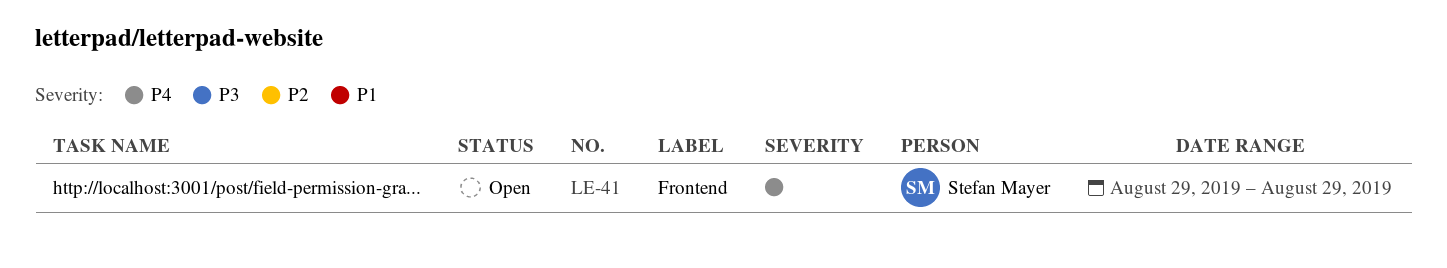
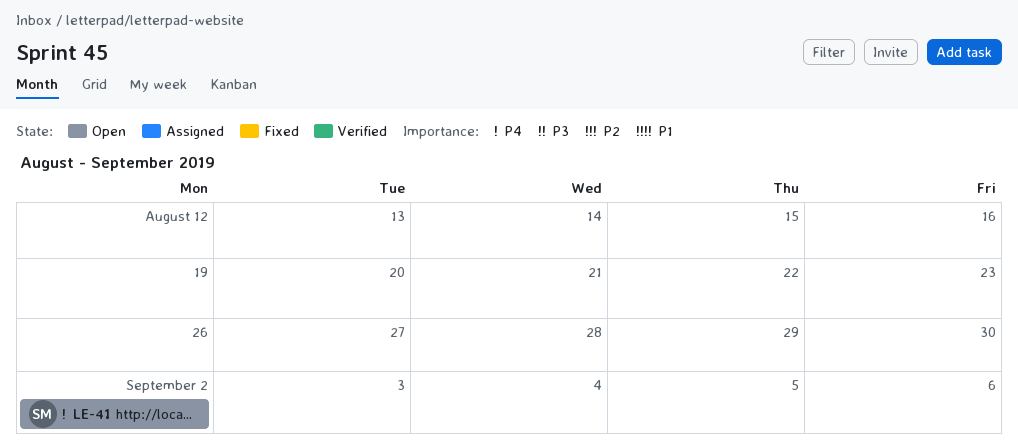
LE-41, start: Aug 29 -> Sep 2
LE-41, due: Aug 29 -> Sep 2

